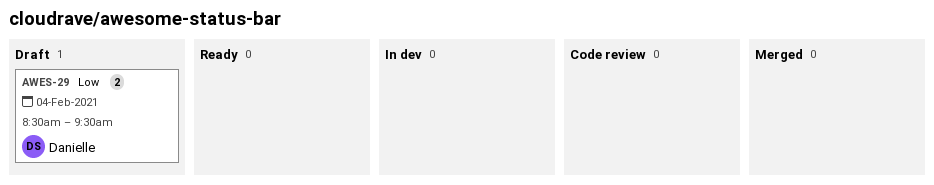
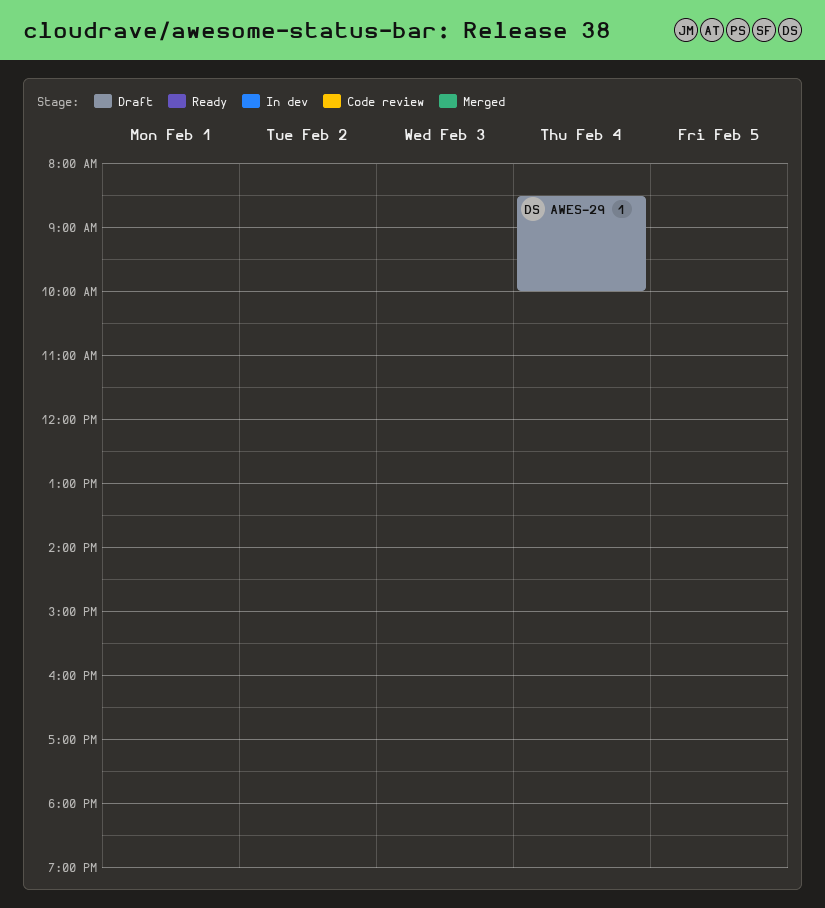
AWES-29, estimate: 2 -> 1
AWES-29, ends: 09:30 -> 10:00

